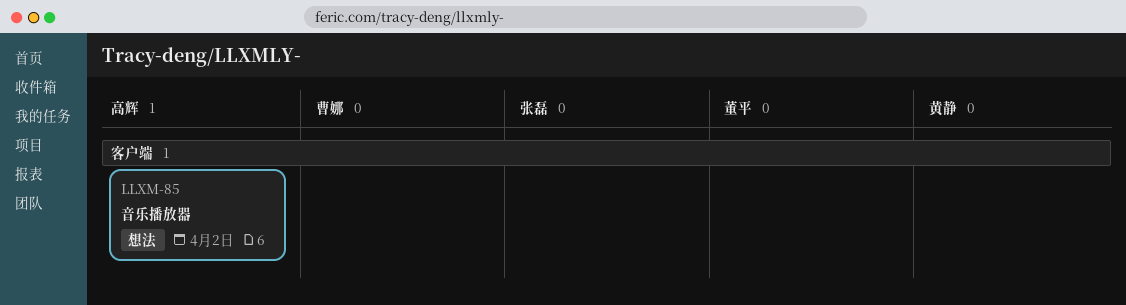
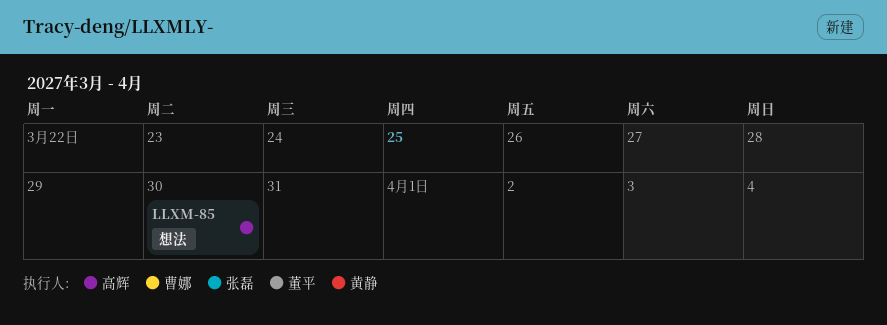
LLXM-85, due: Apr 2 -> Mar 30

